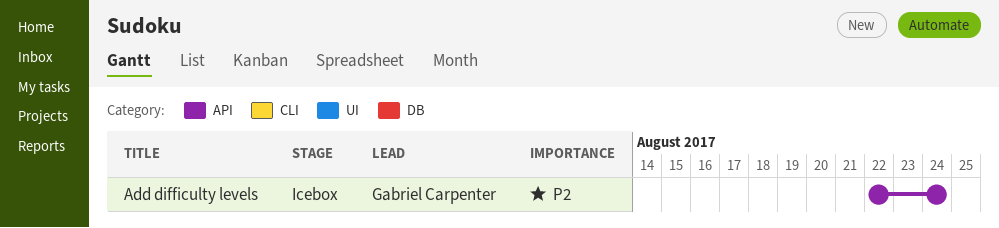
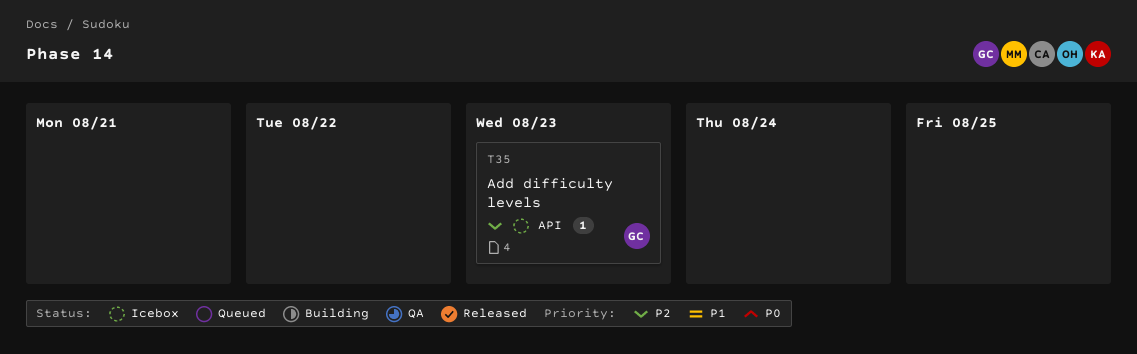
Add difficulty levels, due: Aug 24 -> Aug 23

